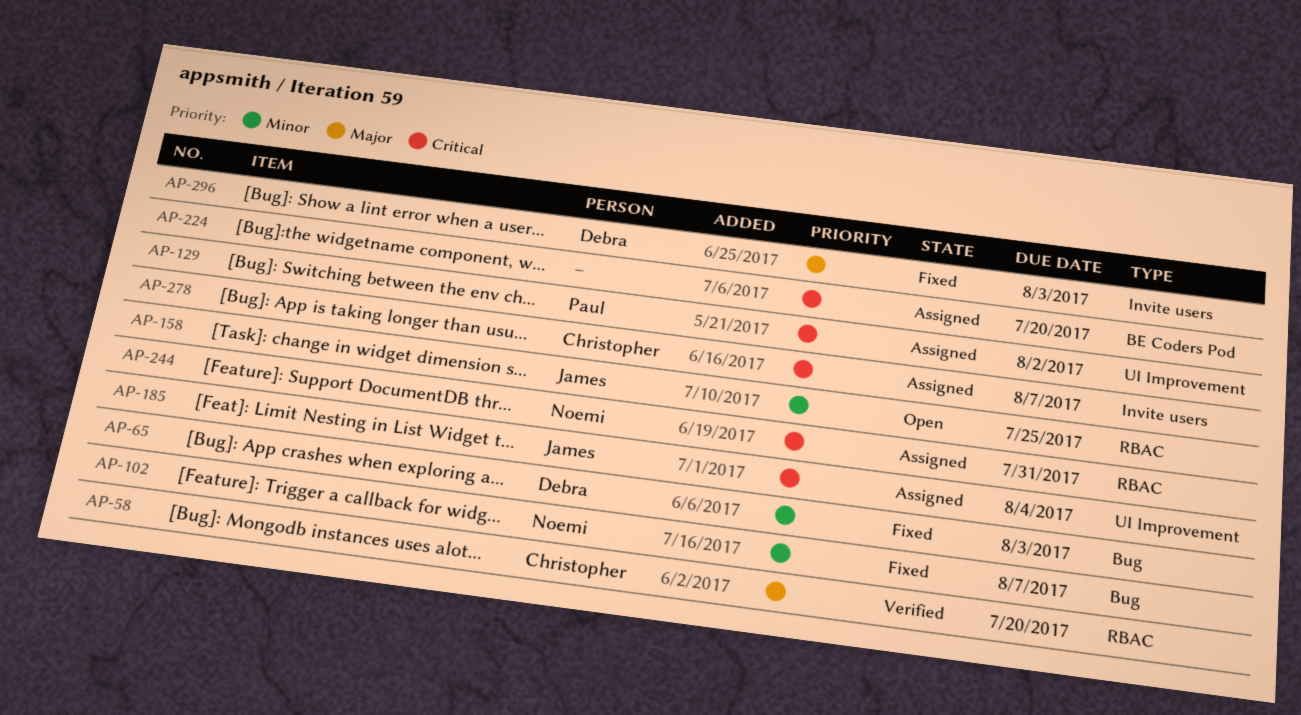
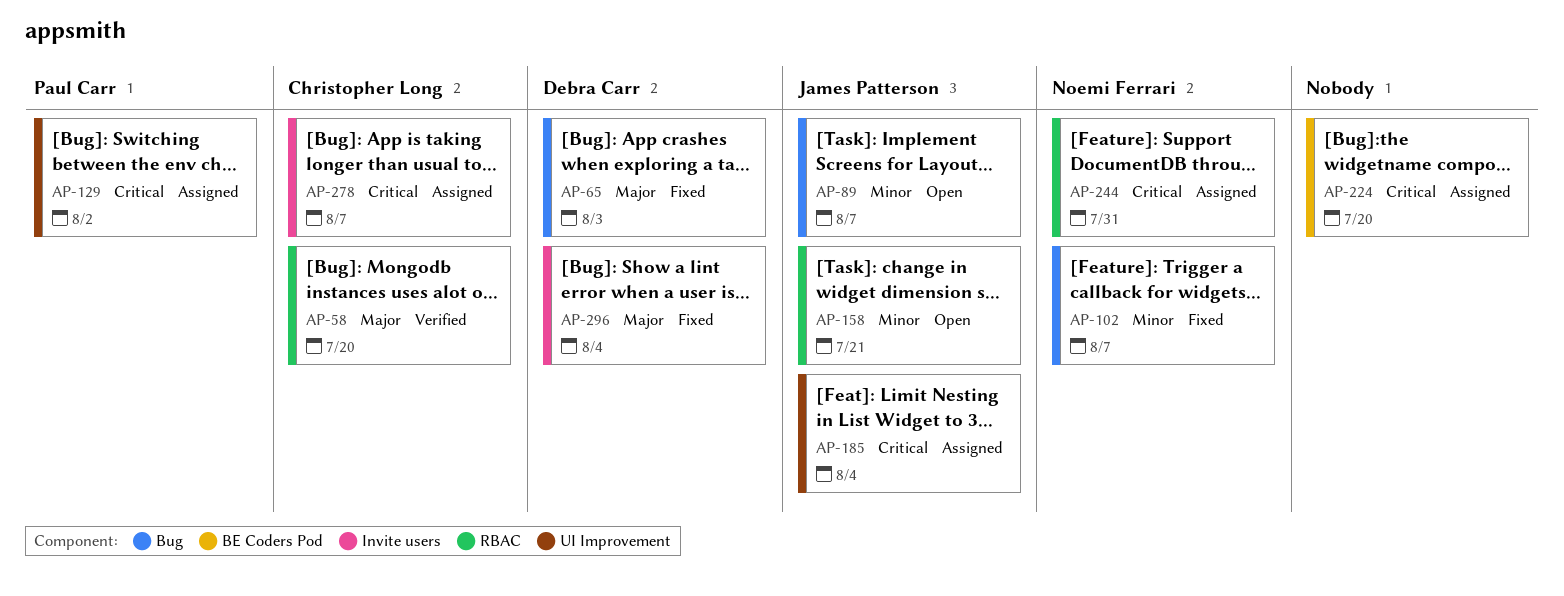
AP-65, priority: Minor -> Major
AP-89: none -> present
AP-158, due: Jul 25 -> Jul 21
AP-296, due: Aug 3 -> Aug 4

